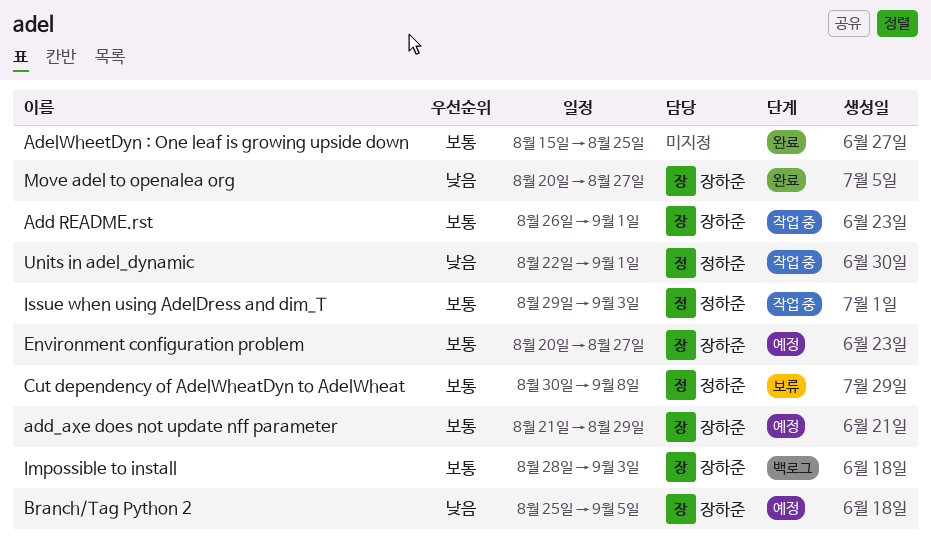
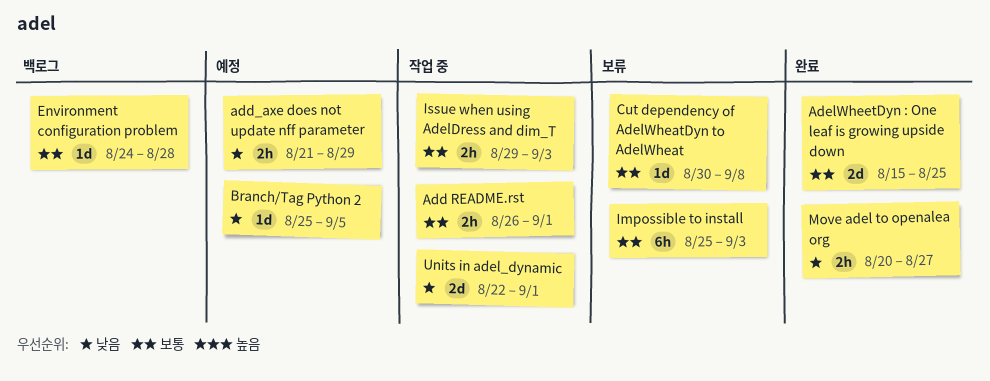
add_axe does not update nff parameter, priority: 보통 -> 낮음
Environment configuration problem, status: 예정 -> 백로그
Environment configuration problem, start: Aug 20 -> Aug 24
Environment configuration problem, due: Aug 27 -> Aug 28
Impossible to install, status: 백로그 -> 보류
Impossible to install, start: Aug 28 -> Aug 25

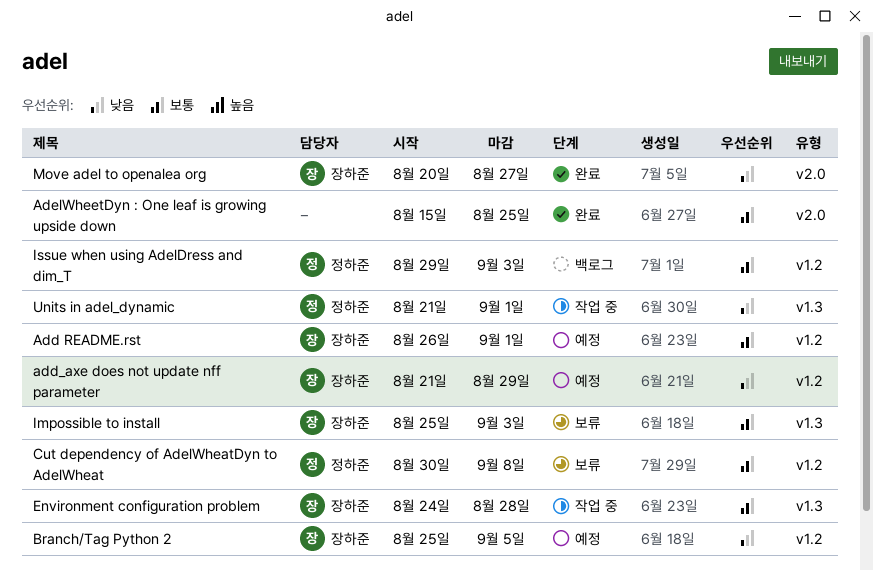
Add README.rst, status: 작업 중 -> 예정
Environment configuration problem, status: 백로그 -> 작업 중
Issue when using AdelDress and dim_T, status: 작업 중 -> 백로그
Units in adel_dynamic, start: Aug 22 -> Aug 21

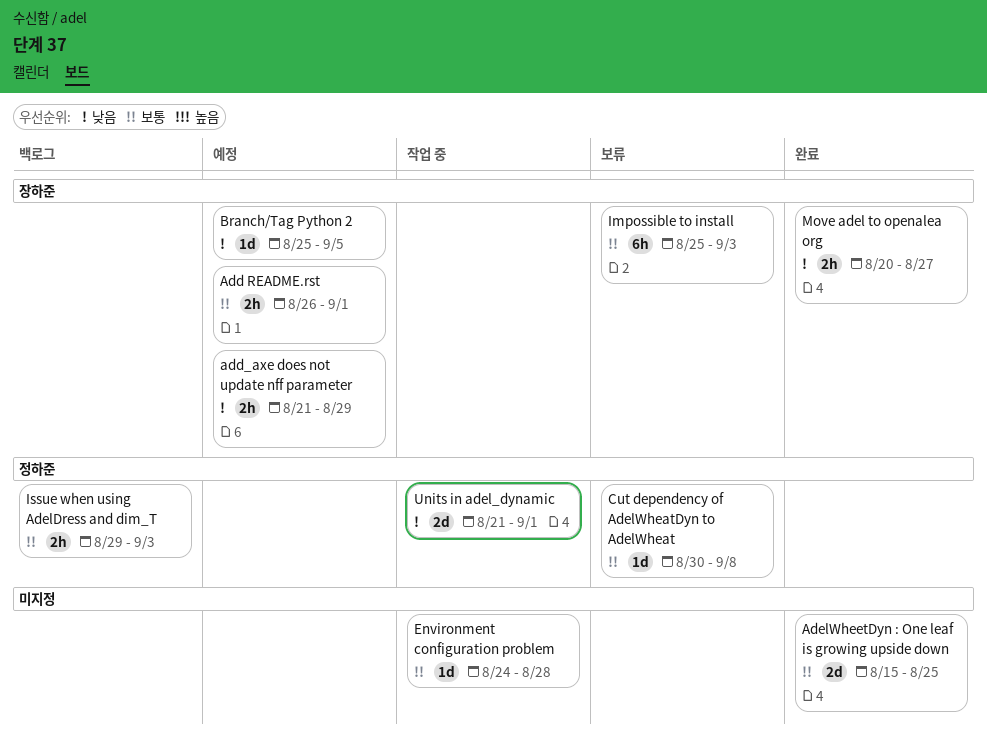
Environment configuration problem, owner: 장하준 -> none

